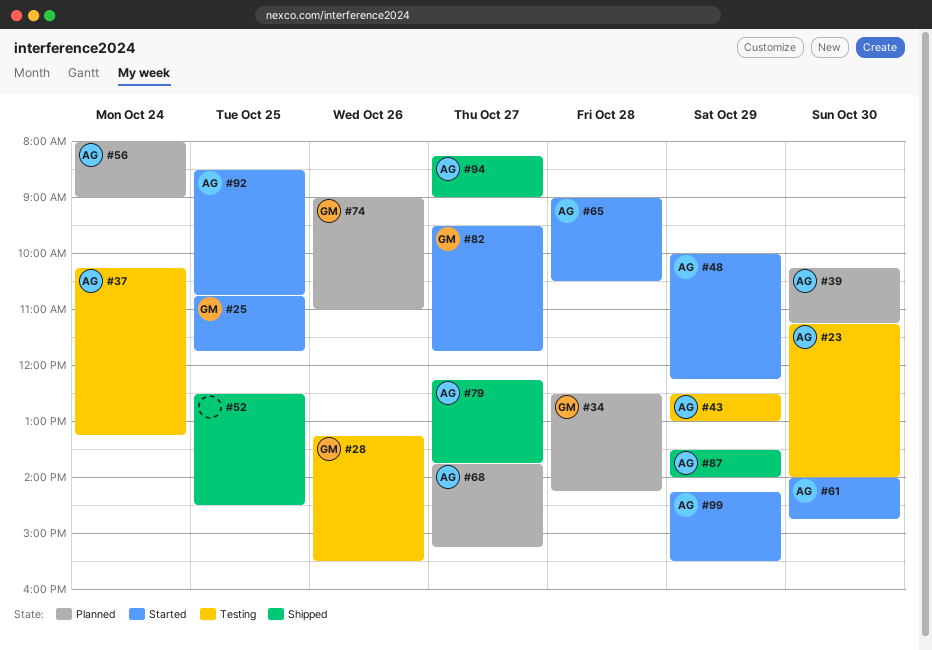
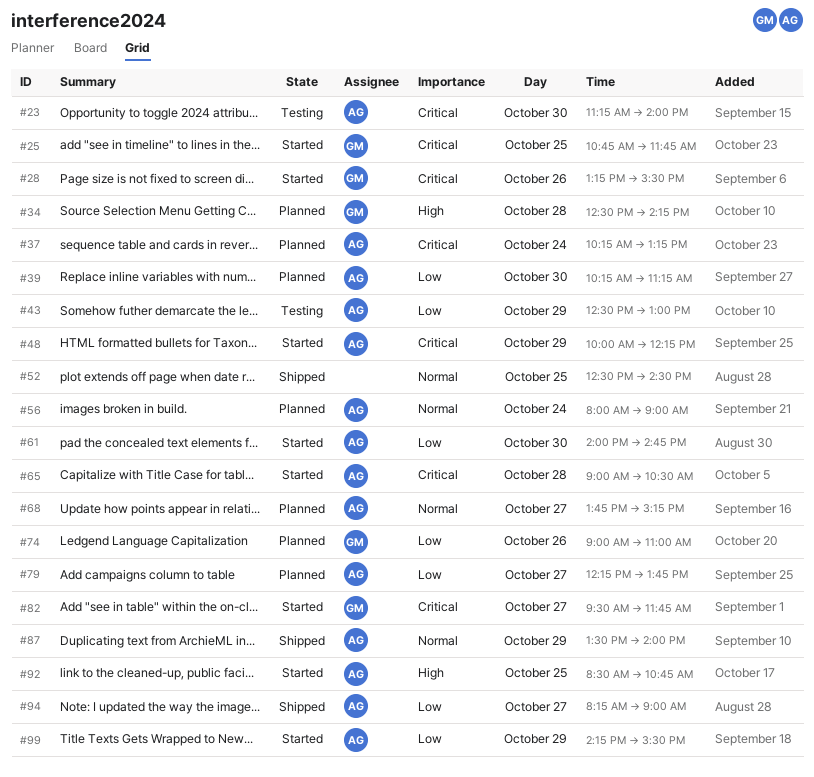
#28, status: Testing -> Started
#37, status: Testing -> Planned
#79, status: Shipped -> Planned

